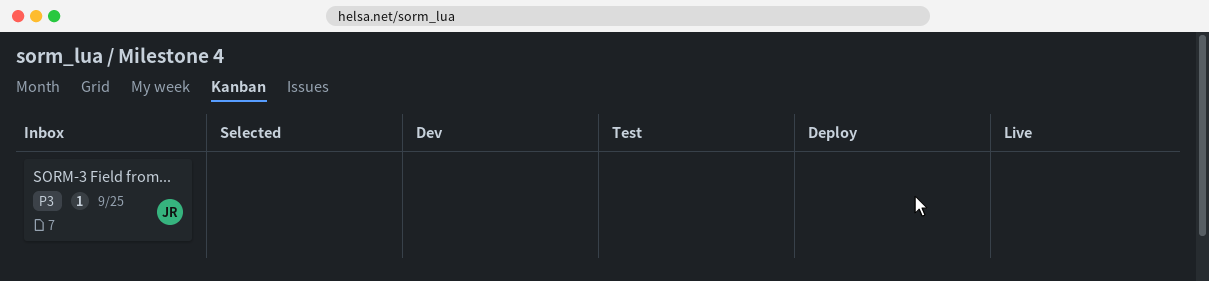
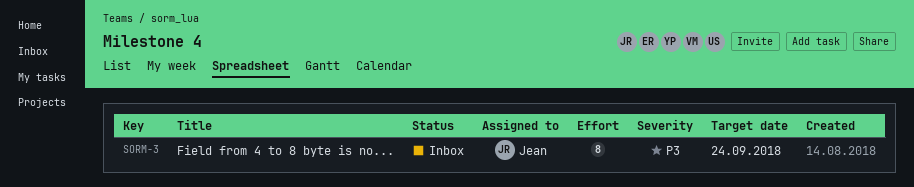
SORM-3, estimate: 1 -> 8
SORM-3, due: Sep 25 -> Sep 24

